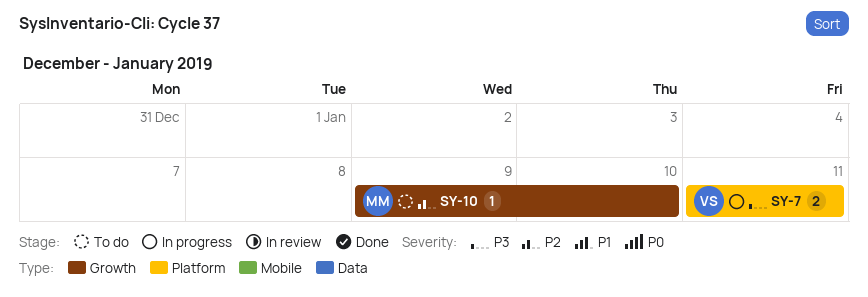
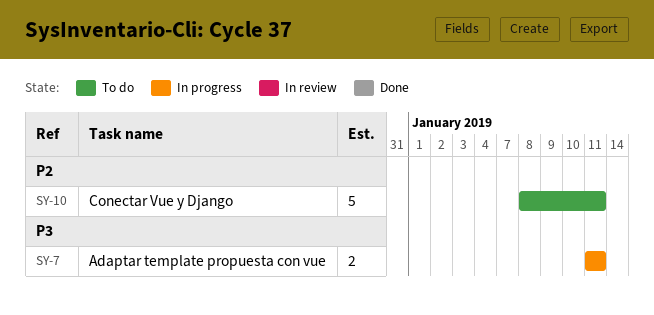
SY-10, estimate: 1 -> 5
SY-10, start: Jan 9 -> Jan 8
SY-10, due: Jan 10 -> Jan 11

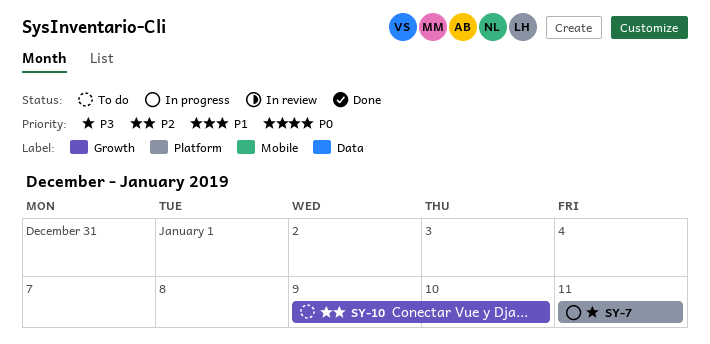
SY-10, start: Jan 8 -> Jan 9
SY-10, due: Jan 11 -> Jan 10

